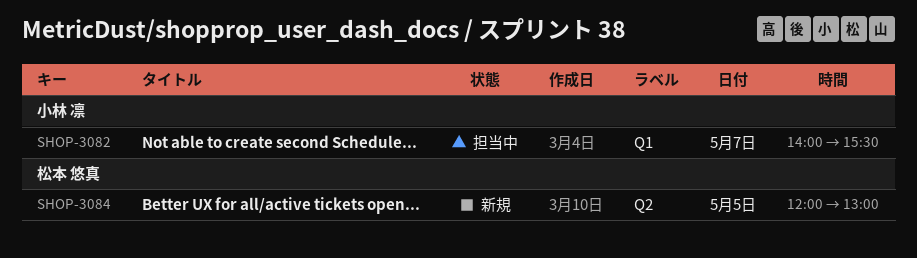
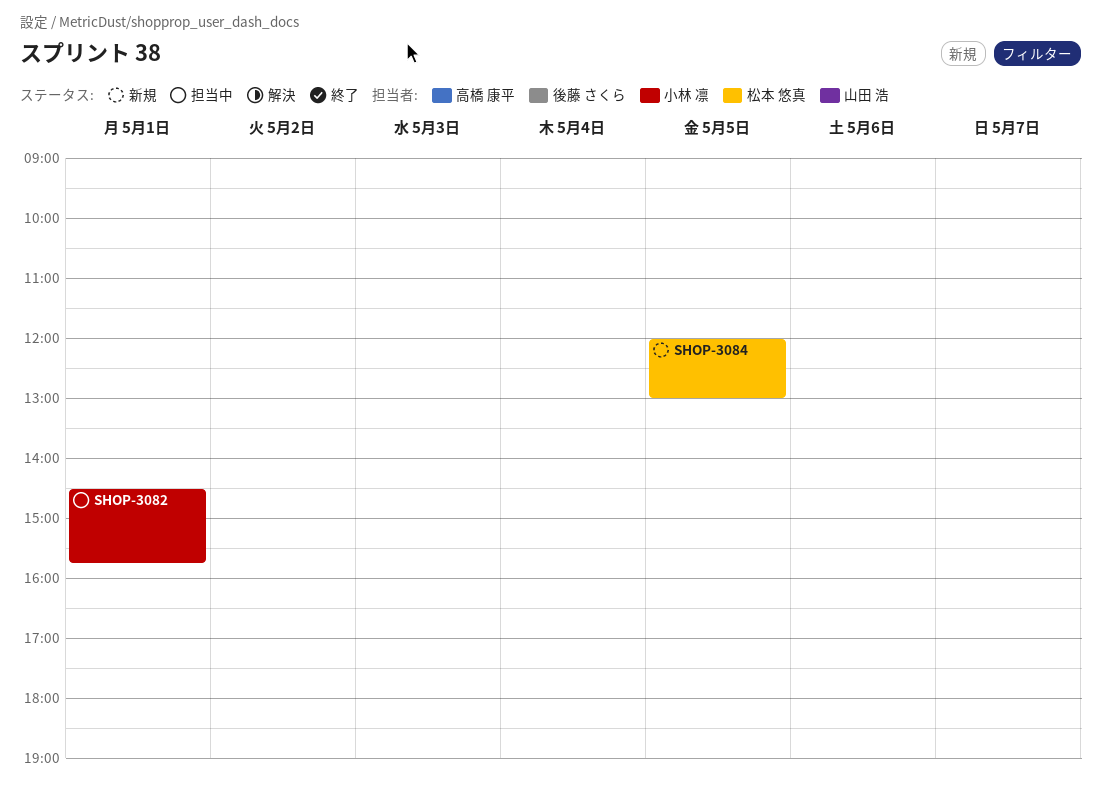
SHOP-3082, day: May 7 -> May 1
SHOP-3082, begins: 14:00 -> 14:30
SHOP-3082, ends: 15:30 -> 15:45

